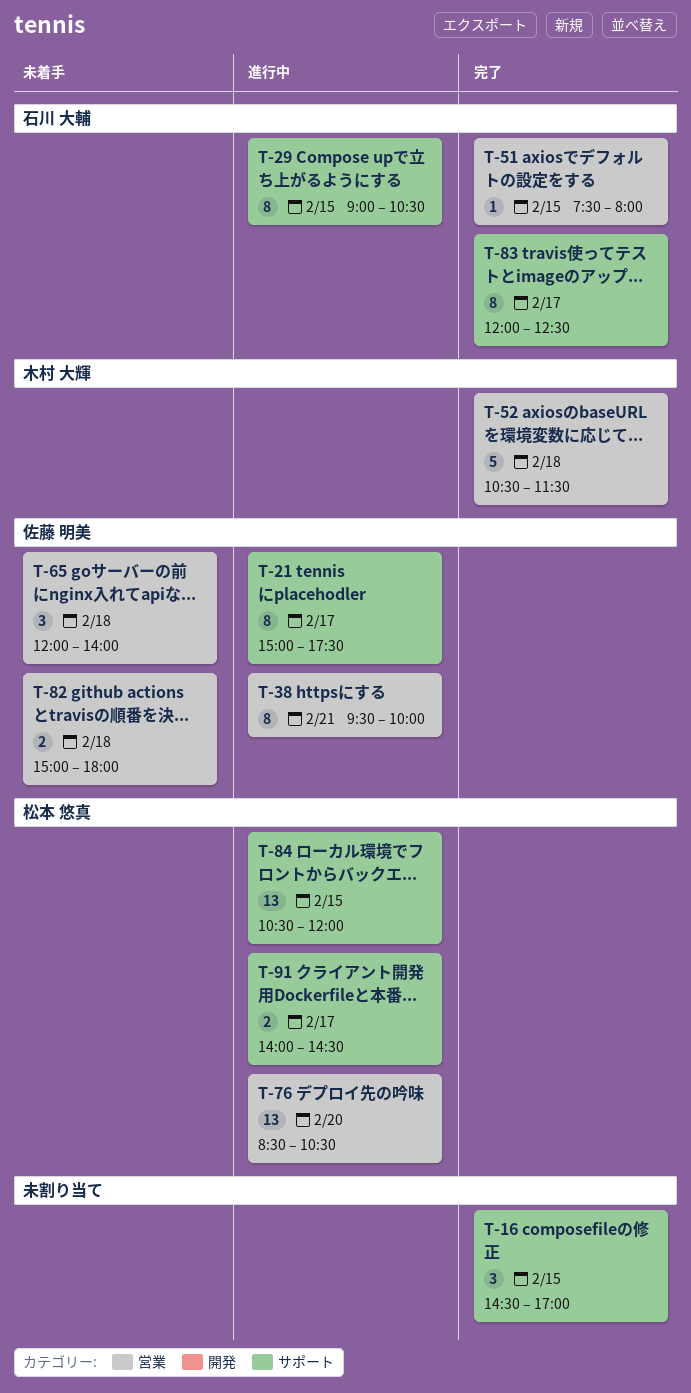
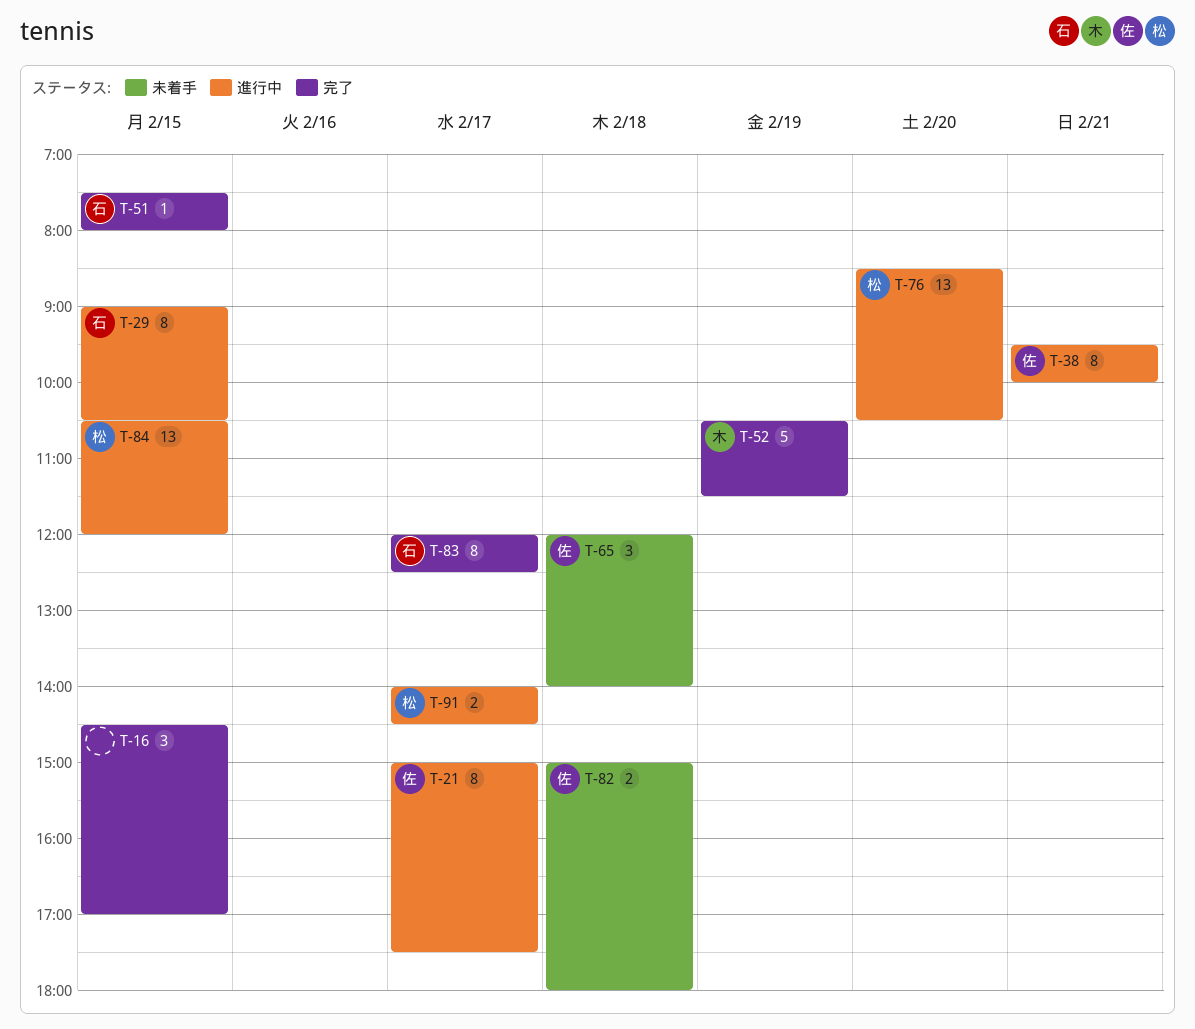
T-52, day: Feb 18 -> Feb 19

